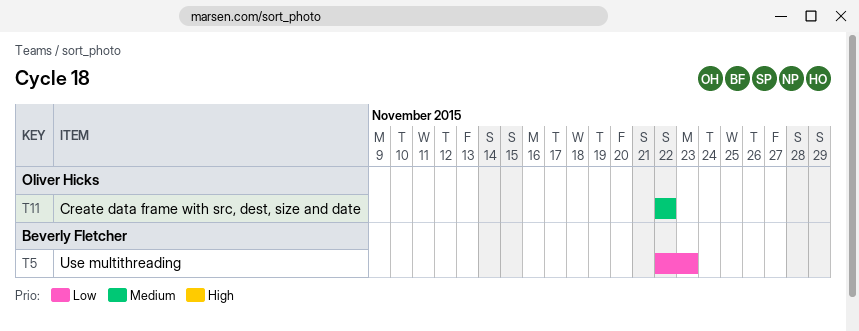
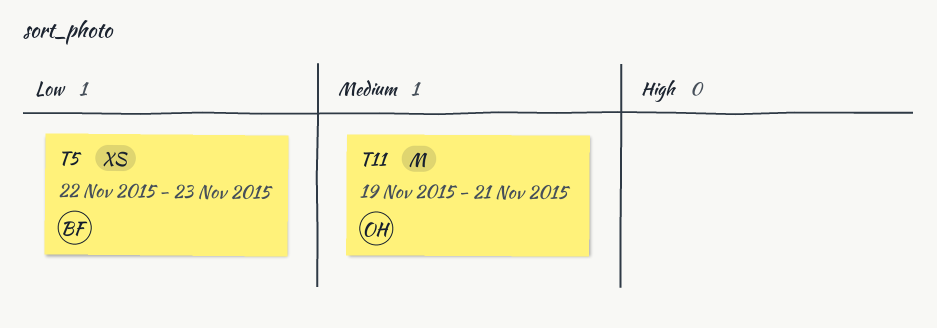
T11, start: Nov 22 -> Nov 19
T11, due: Nov 22 -> Nov 21

